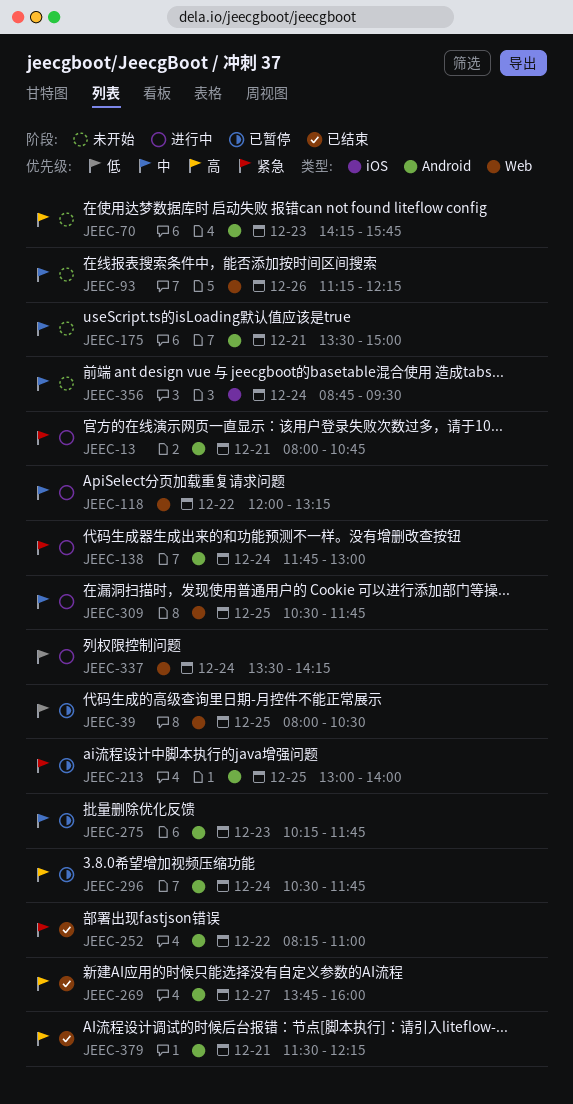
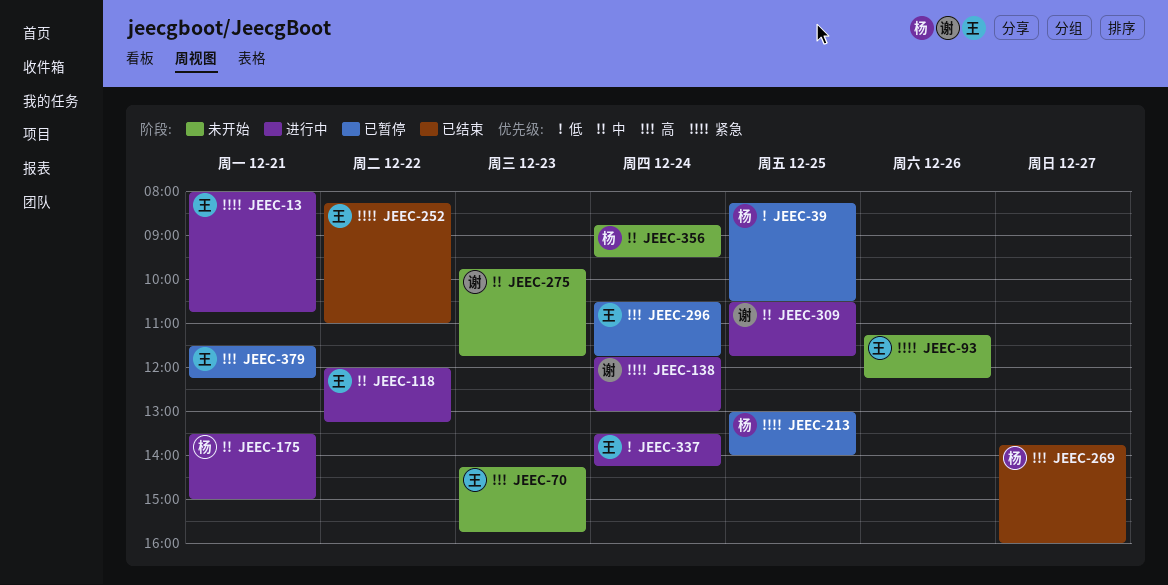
JEEC-39, begins: 08:00 -> 08:15
JEEC-93, priority: 中 -> 紧急
JEEC-175, status: 未开始 -> 进行中
JEEC-275, status: 已暂停 -> 未开始
JEEC-275, begins: 10:15 -> 09:45
JEEC-379, status: 已结束 -> 已暂停

